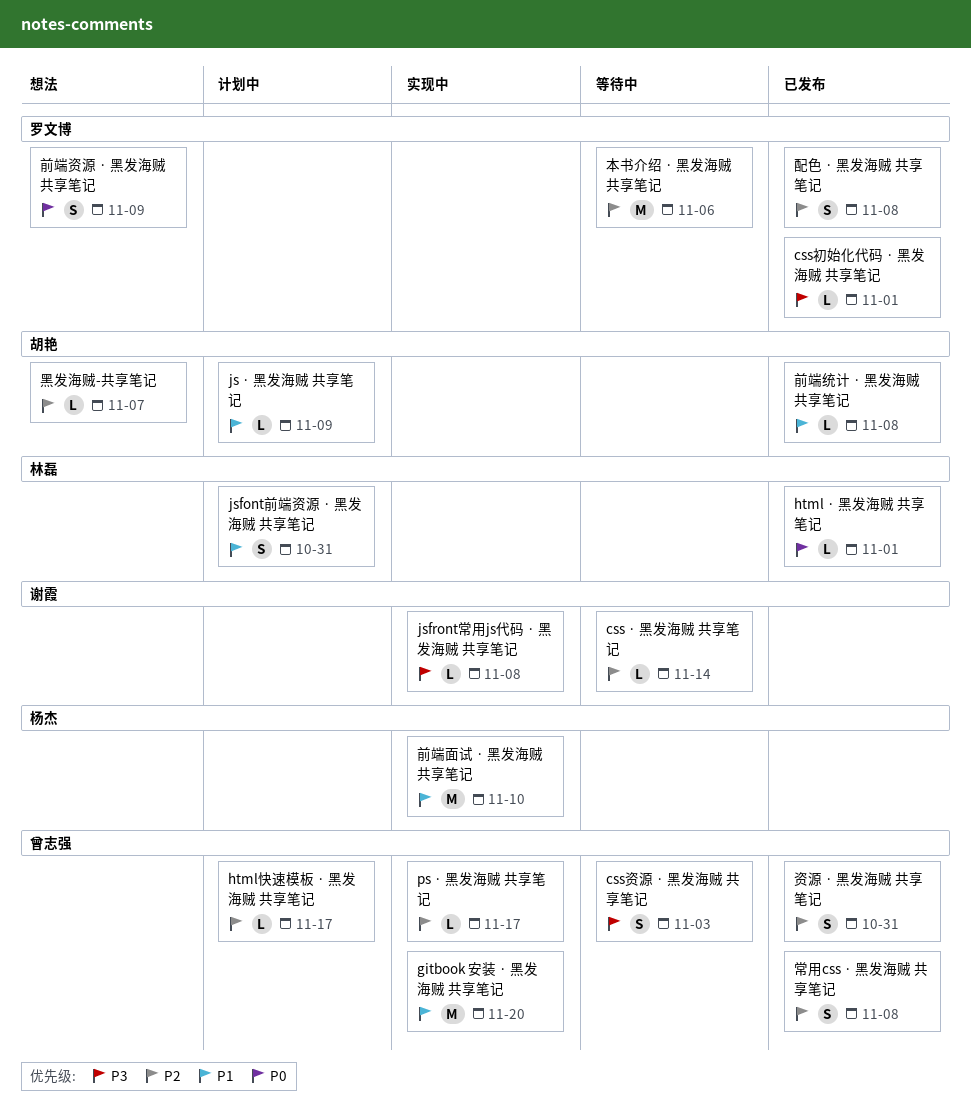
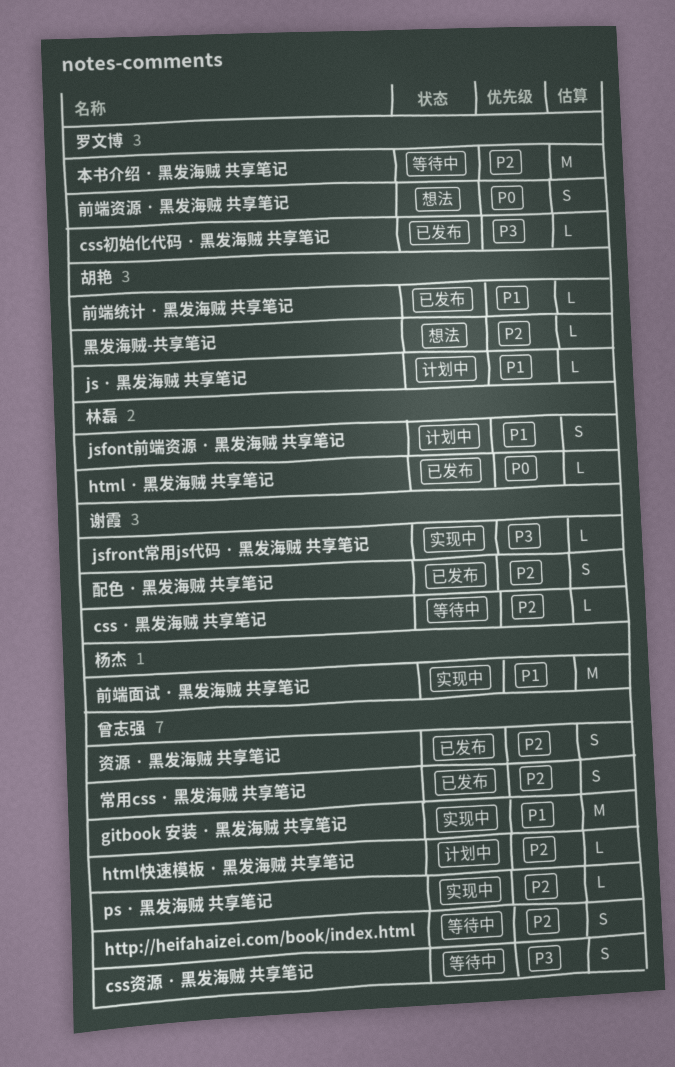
http://heifahaizei.com/book/index.html: none -> present
配色 · 黑发海贼 共享笔记, owner: 罗文博 -> 谢霞

